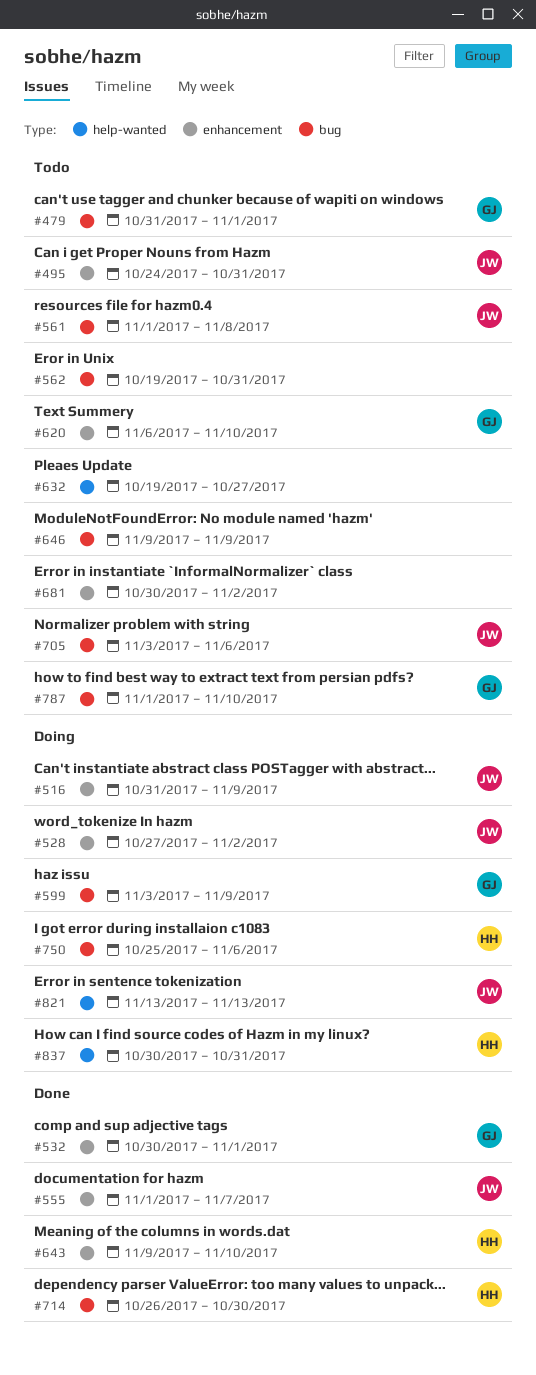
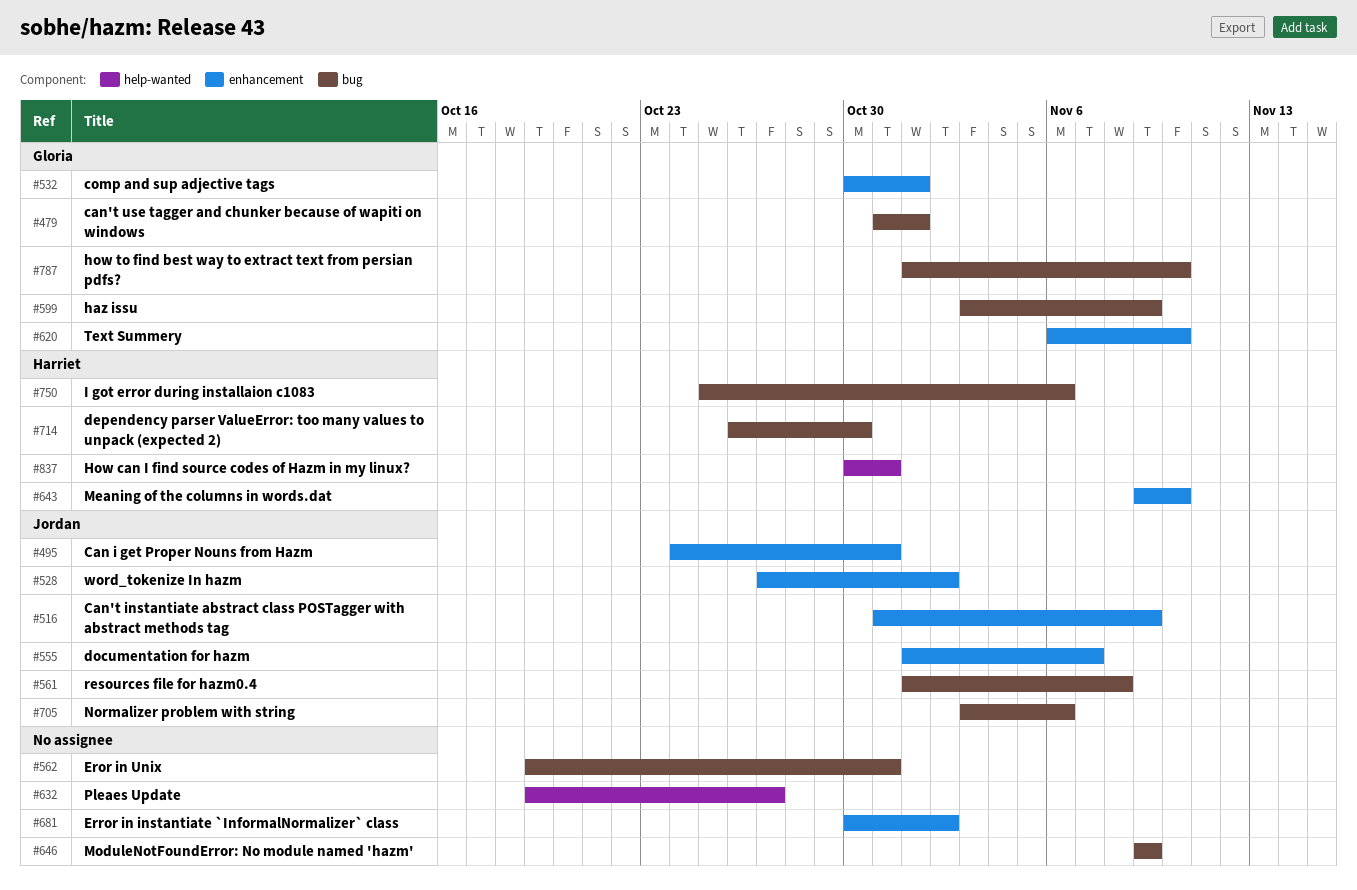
#821: present -> none

